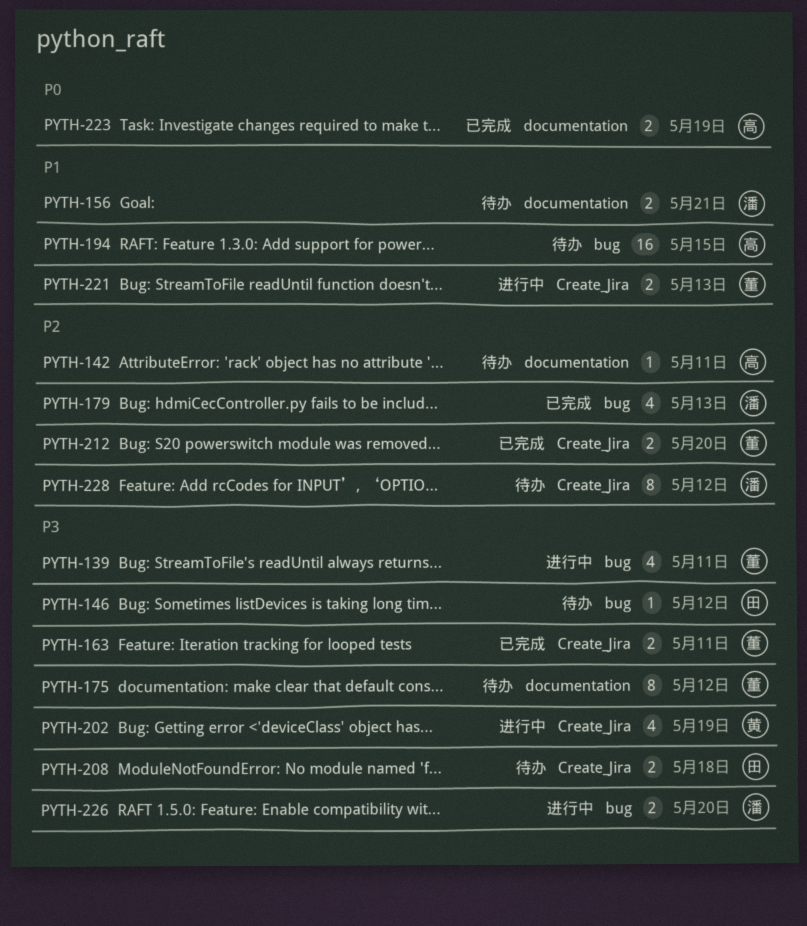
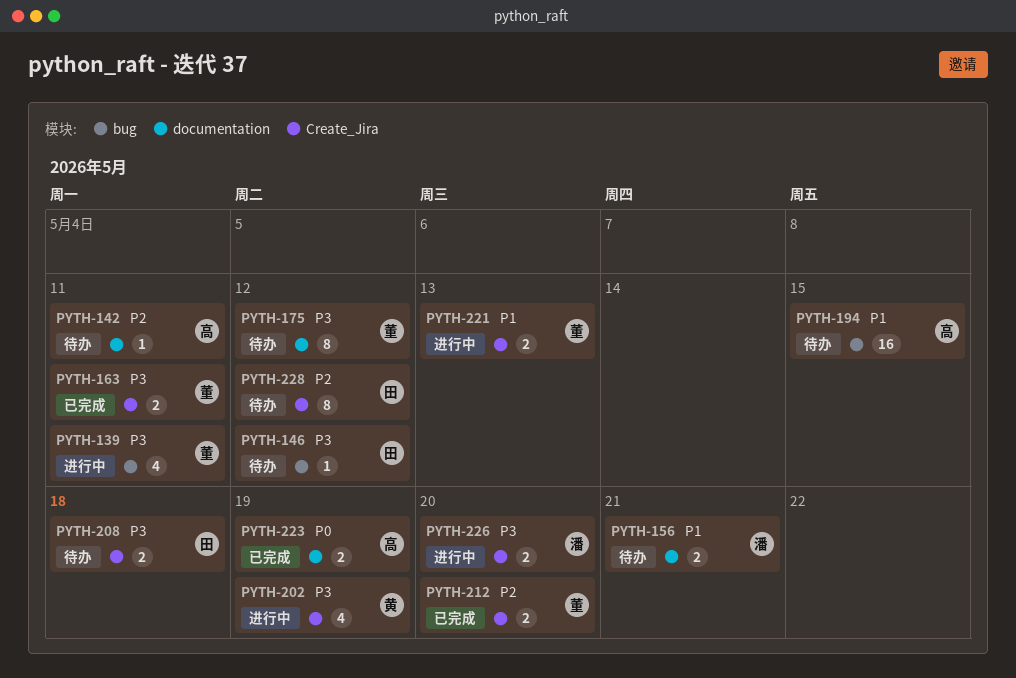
PYTH-179: present -> none
PYTH-226, label: bug -> Create_Jira
PYTH-228, owner: 潘 -> 田

